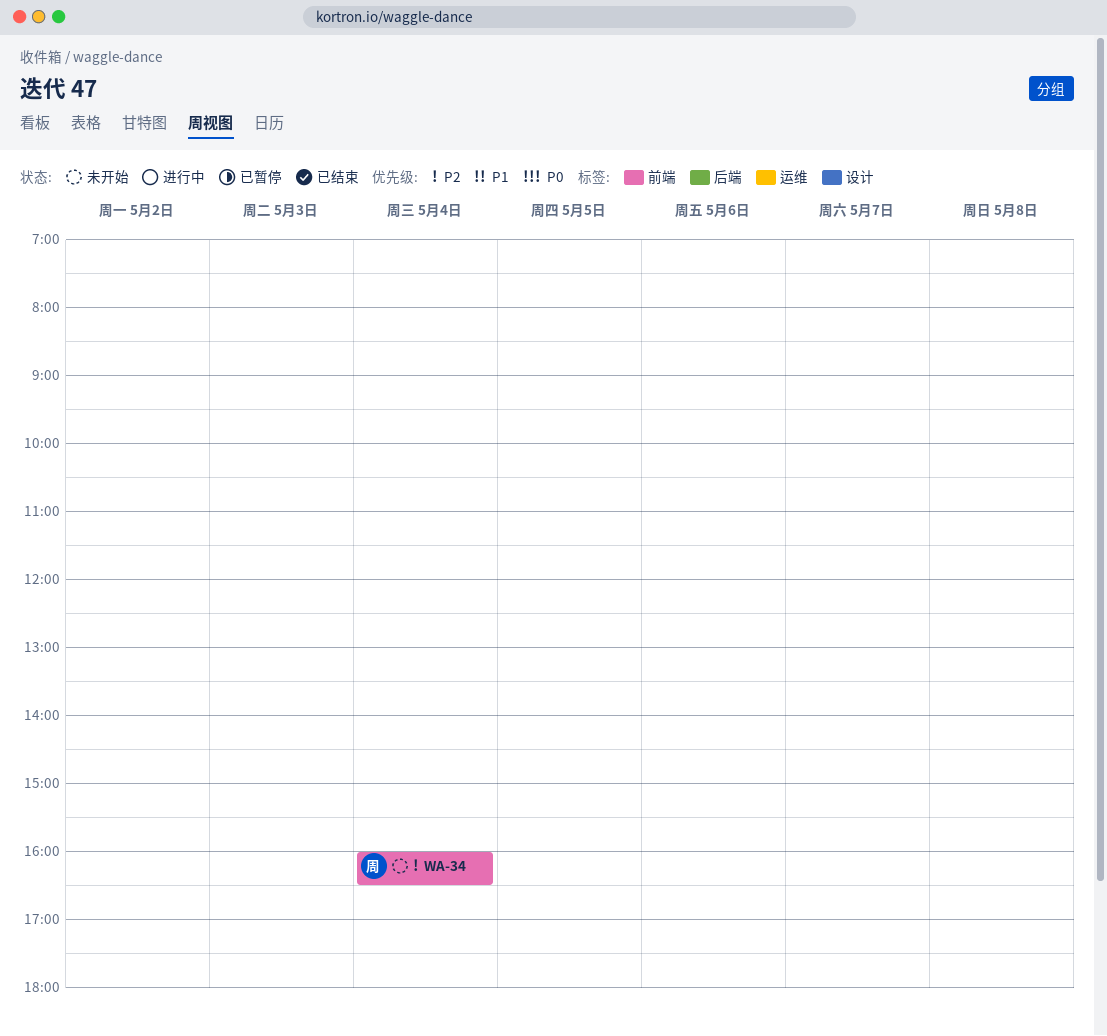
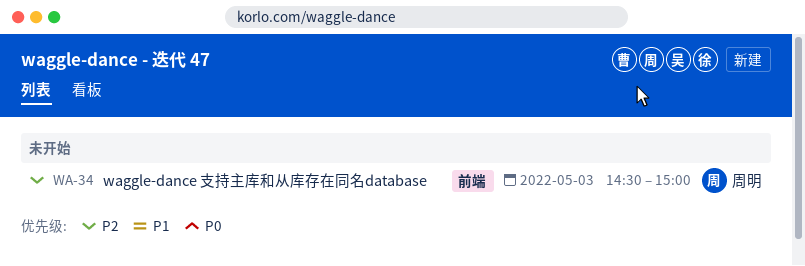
WA-34, day: May 4 -> May 3
WA-34, begins: 16:00 -> 14:30
WA-34, ends: 16:30 -> 15:00

